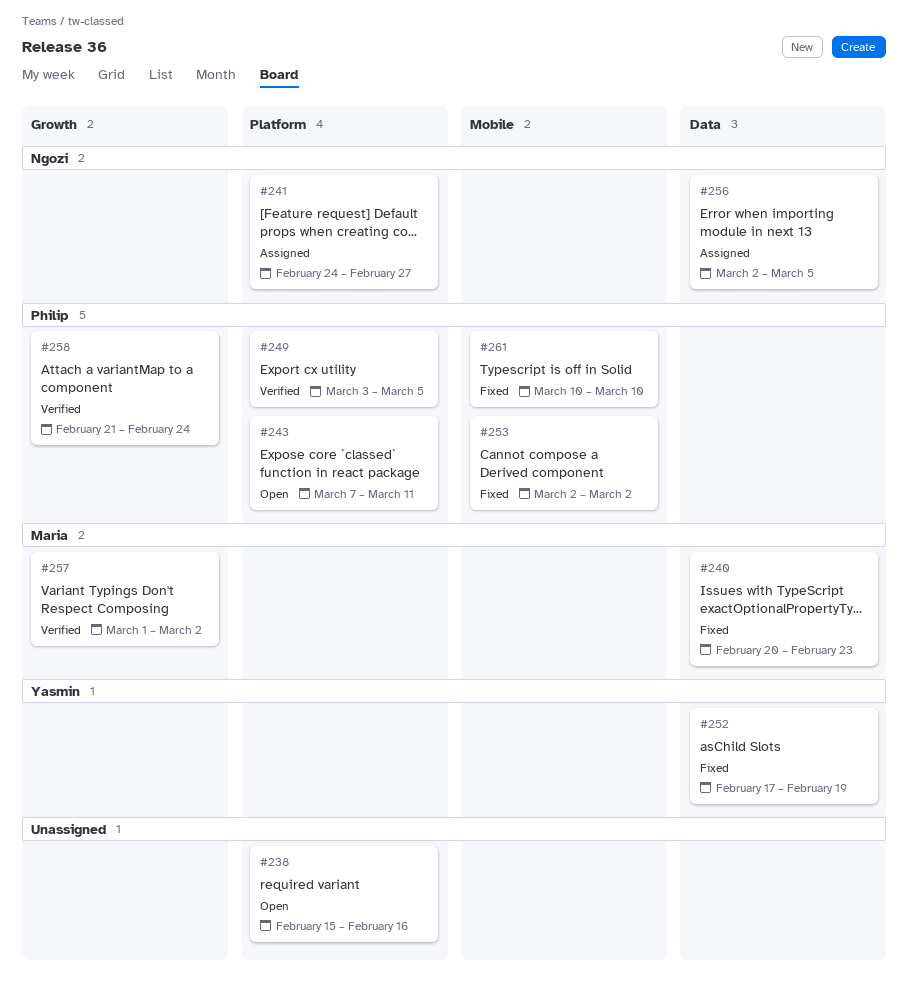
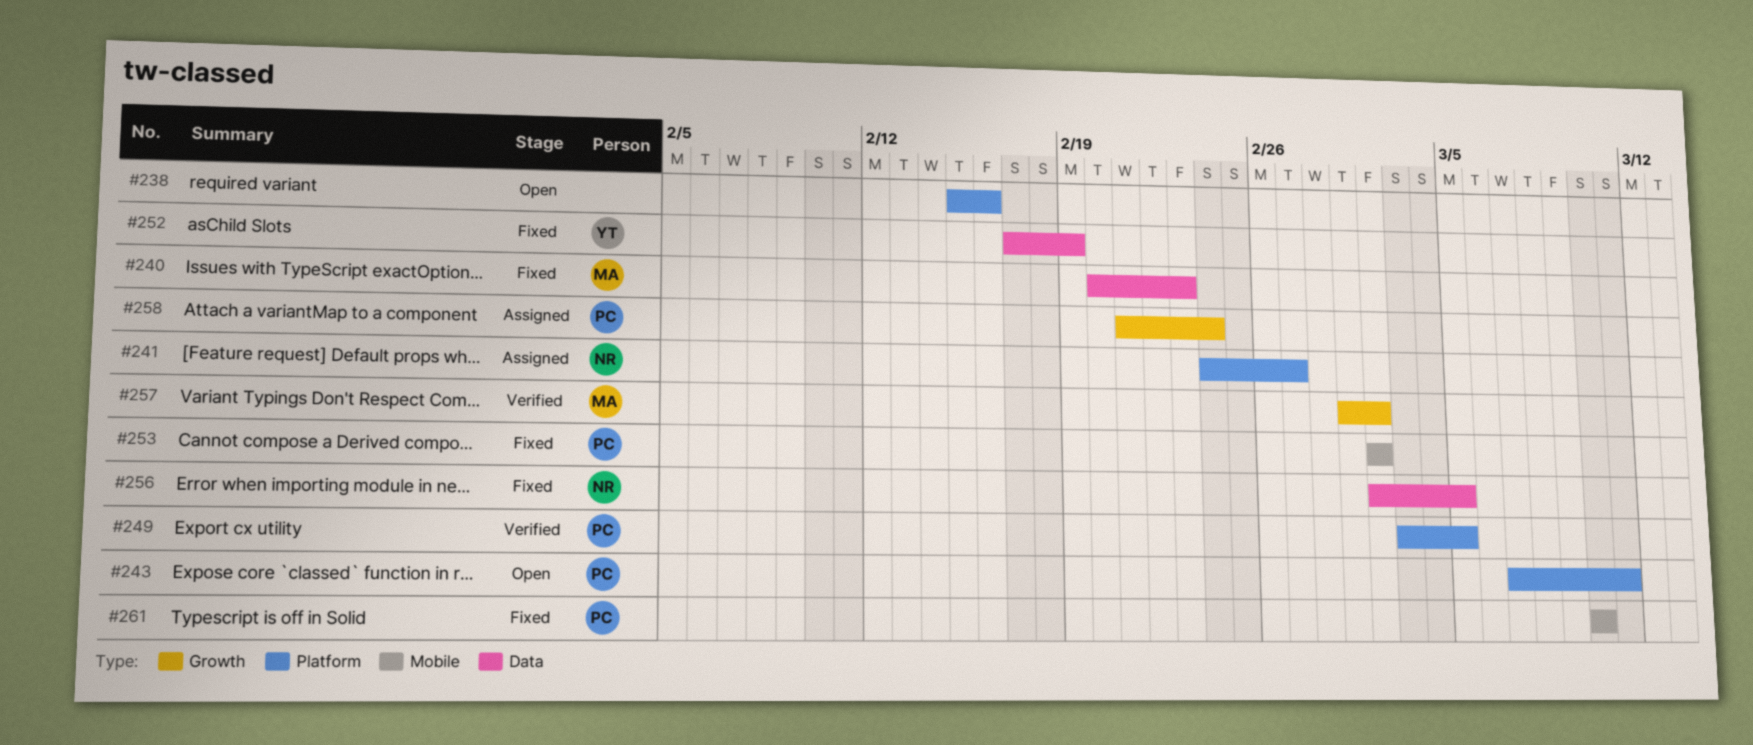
#256, status: Assigned -> Fixed
#258, status: Verified -> Assigned

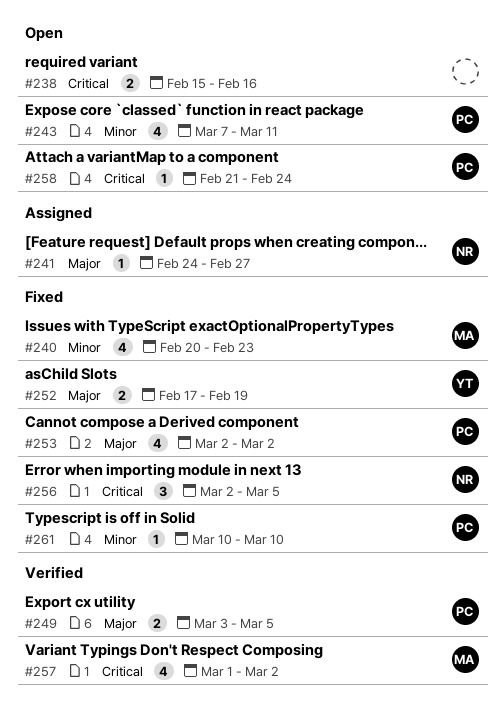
#258, status: Assigned -> Open

